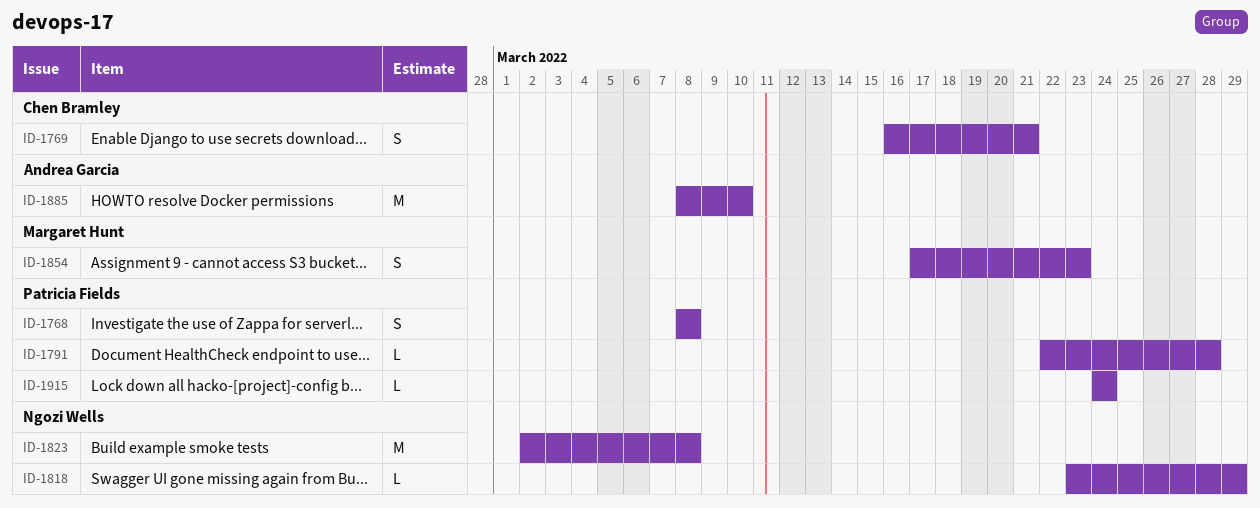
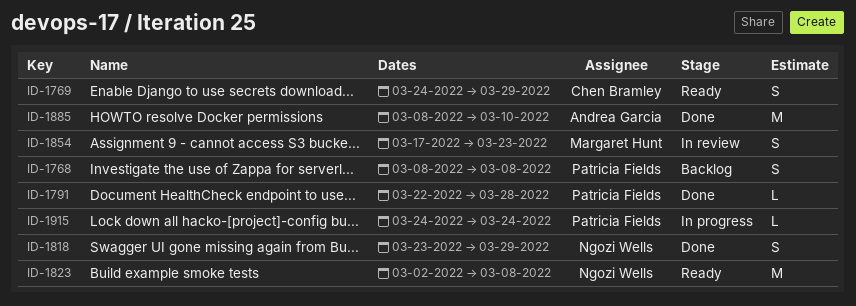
ID-1769, start: Mar 16 -> Mar 24
ID-1769, due: Mar 21 -> Mar 29
ID-1818, estimate: L -> S

